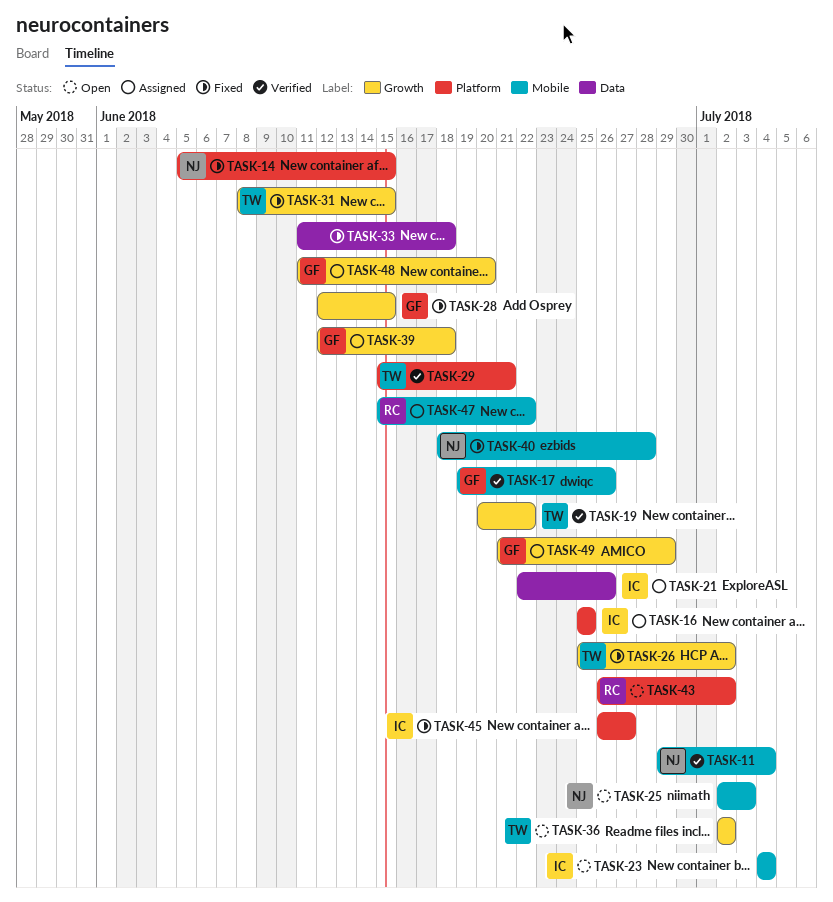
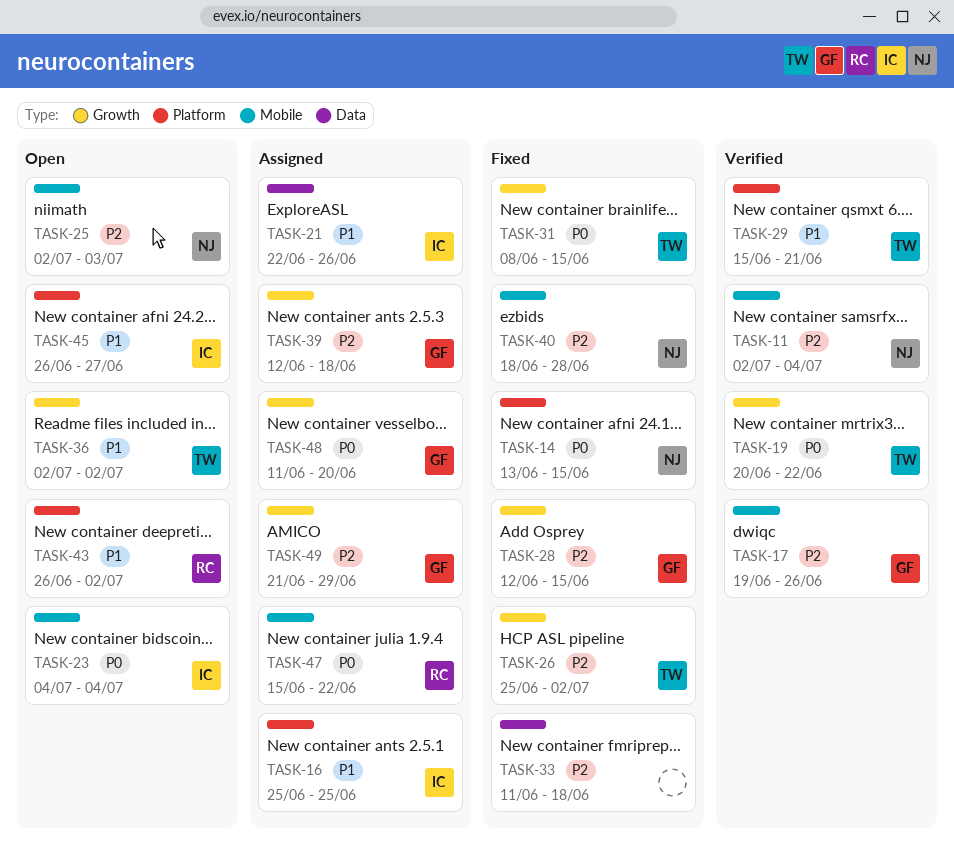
TASK-11, start: Jun 29 -> Jul 2
TASK-14, start: Jun 5 -> Jun 13
TASK-45, status: Fixed -> Open

